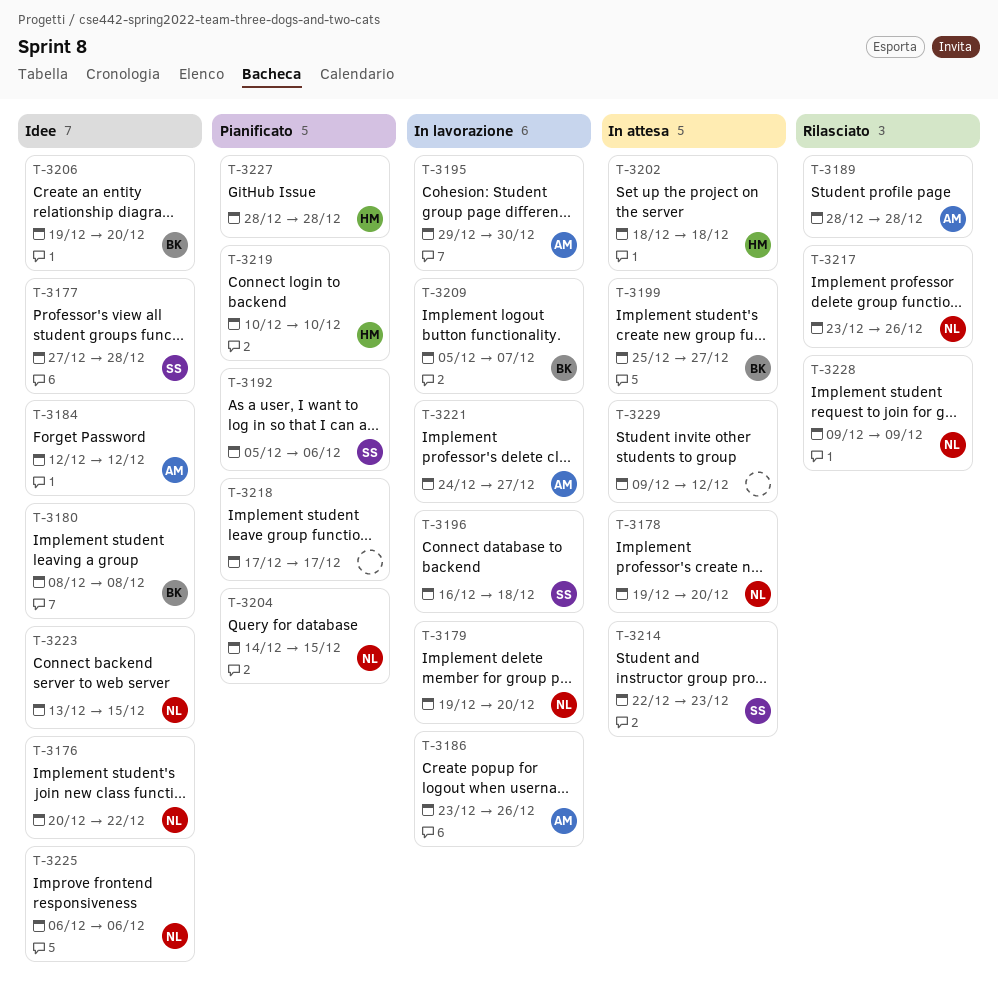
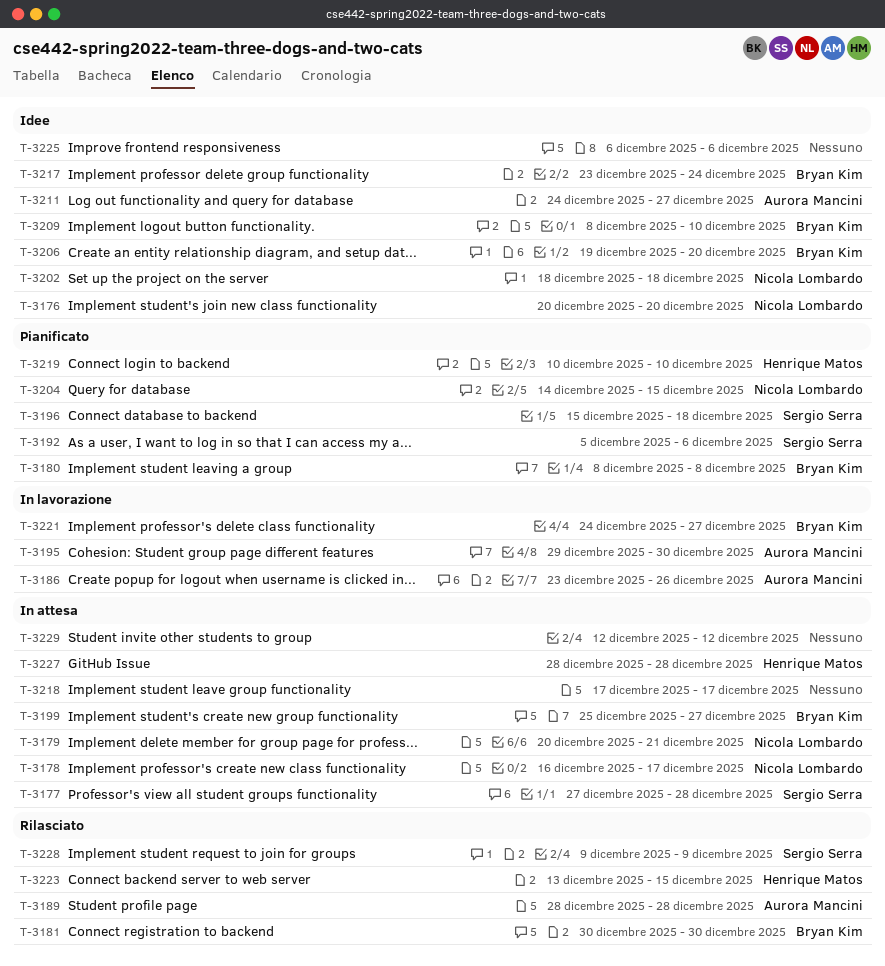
T-3176, due: Dec 22 -> Dec 20
T-3177, status: Idee -> In attesa
T-3178, start: Dec 19 -> Dec 16
T-3178, due: Dec 20 -> Dec 17
T-3179, status: In lavorazione -> In attesa
T-3179, start: Dec 19 -> Dec 20
T-3179, due: Dec 20 -> Dec 21
T-3180, status: Idee -> Pianificato
T-3181: none -> present
T-3184: present -> none
T-3196, status: In lavorazione -> Pianificato
T-3196, start: Dec 16 -> Dec 15
T-3202, status: In attesa -> Idee
T-3202, owner: Henrique Matos -> Nicola Lombardo
T-3209, status: In lavorazione -> Idee
T-3209, start: Dec 5 -> Dec 8
T-3209, due: Dec 7 -> Dec 10
T-3211: none -> present
T-3214: present -> none
T-3217, status: Rilasciato -> Idee
T-3217, owner: Nicola Lombardo -> Bryan Kim
T-3217, due: Dec 26 -> Dec 24
T-3218, status: Pianificato -> In attesa
T-3221, owner: Aurora Mancini -> Bryan Kim
T-3223, status: Idee -> Rilasciato
T-3223, owner: Nicola Lombardo -> Henrique Matos
T-3225, owner: Nicola Lombardo -> none
T-3227, status: Pianificato -> In attesa
T-3228, owner: Nicola Lombardo -> Sergio Serra
T-3229, start: Dec 9 -> Dec 12

